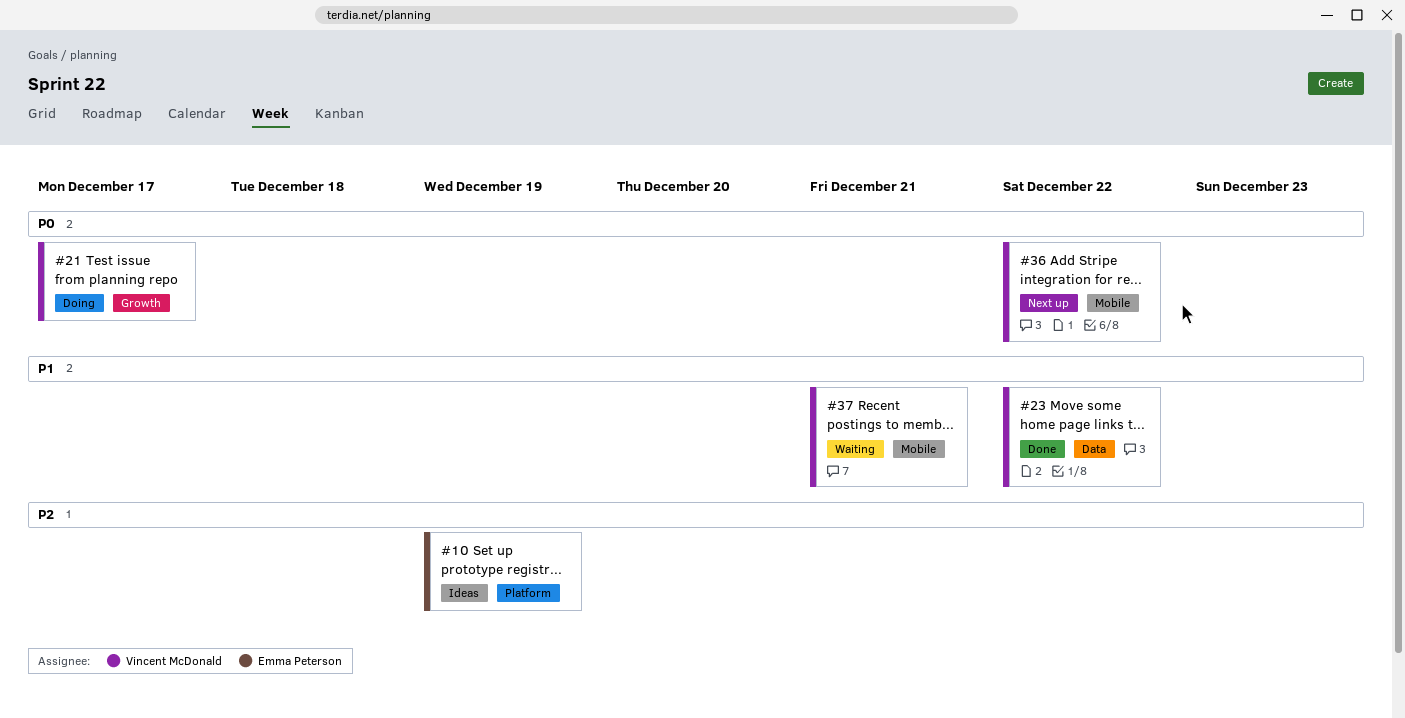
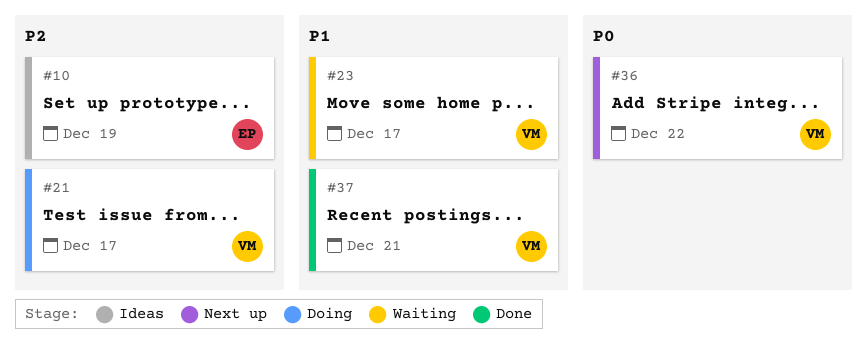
#21, priority: P0 -> P2
#23, status: Done -> Waiting
#23, due: Dec 22 -> Dec 17
#37, status: Waiting -> Done

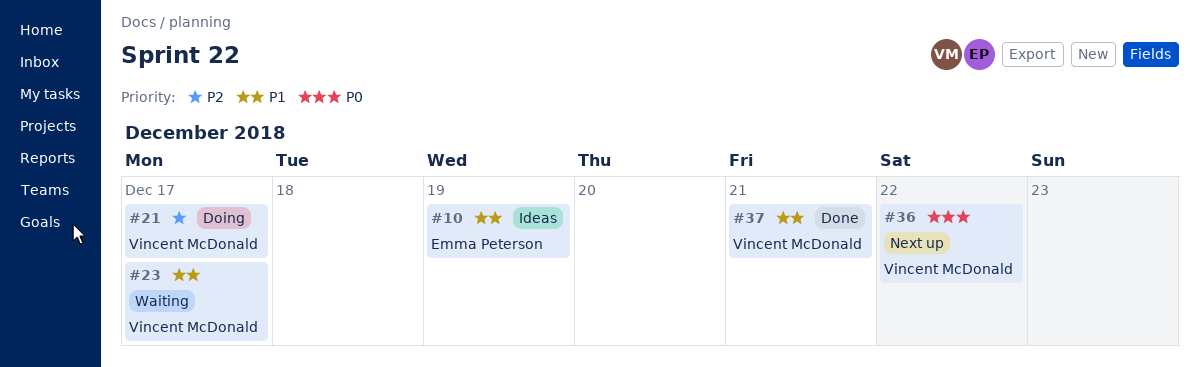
#10, priority: P2 -> P1

